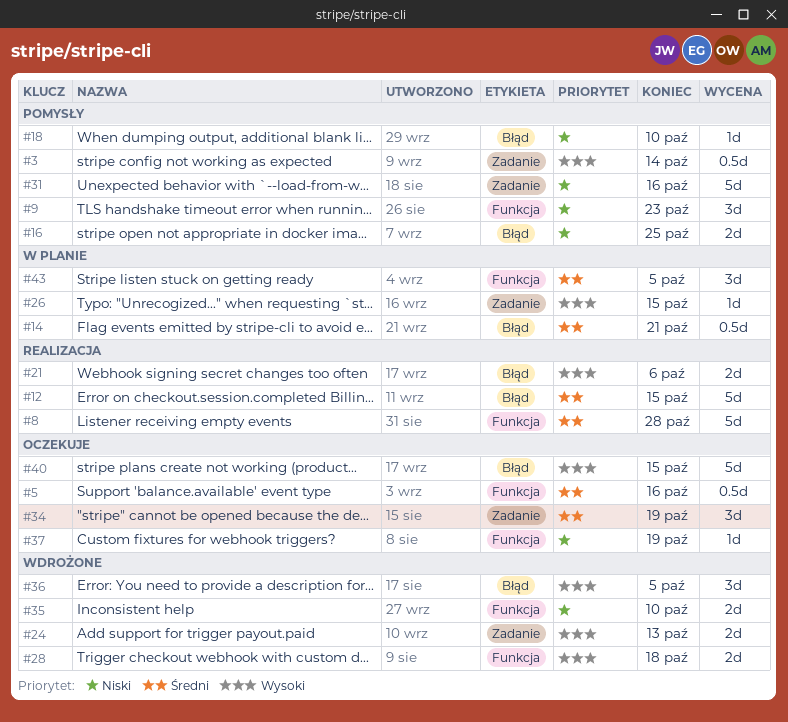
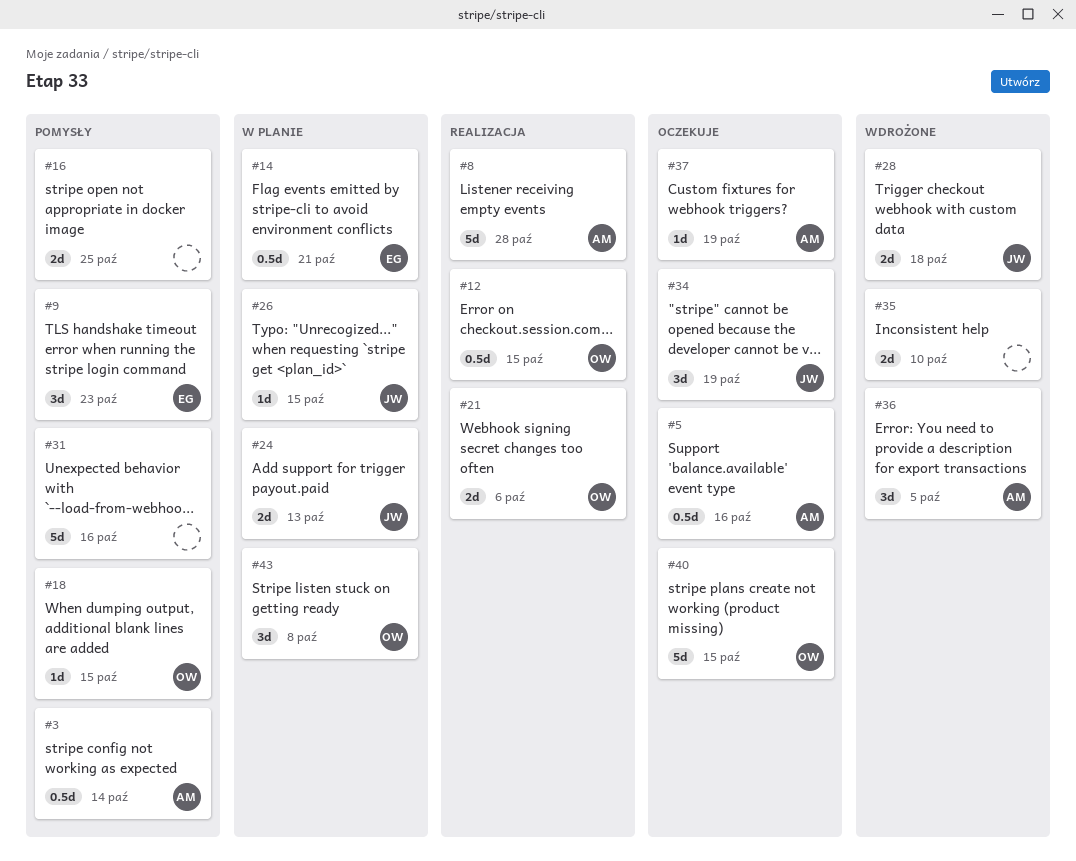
#12, estimate: 5d -> 0.5d
#18, due: Oct 10 -> Oct 15
#24, status: Wdrożone -> W planie
#43, due: Oct 5 -> Oct 8

